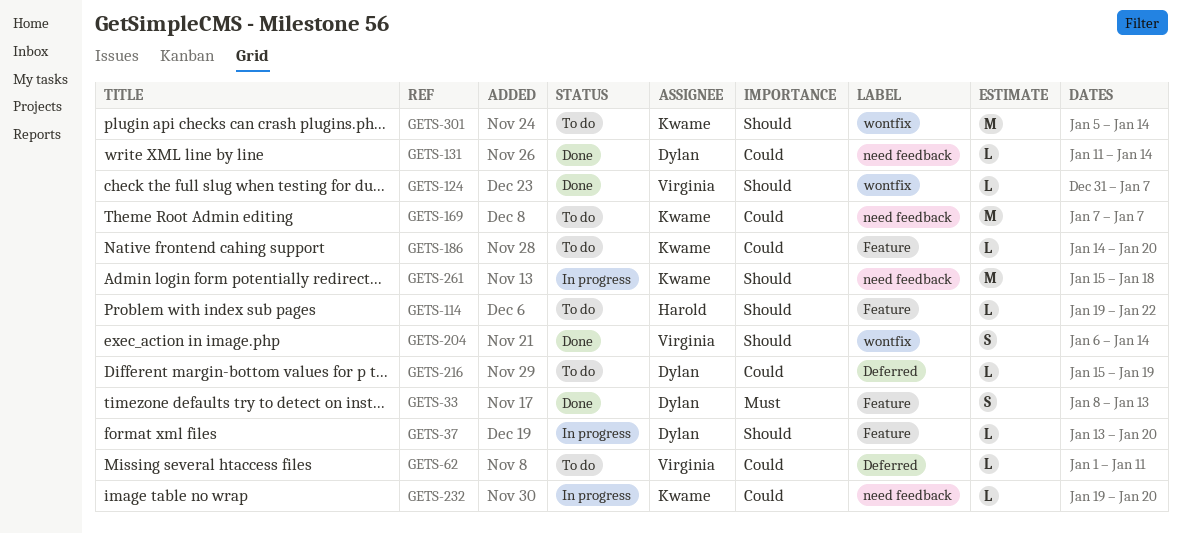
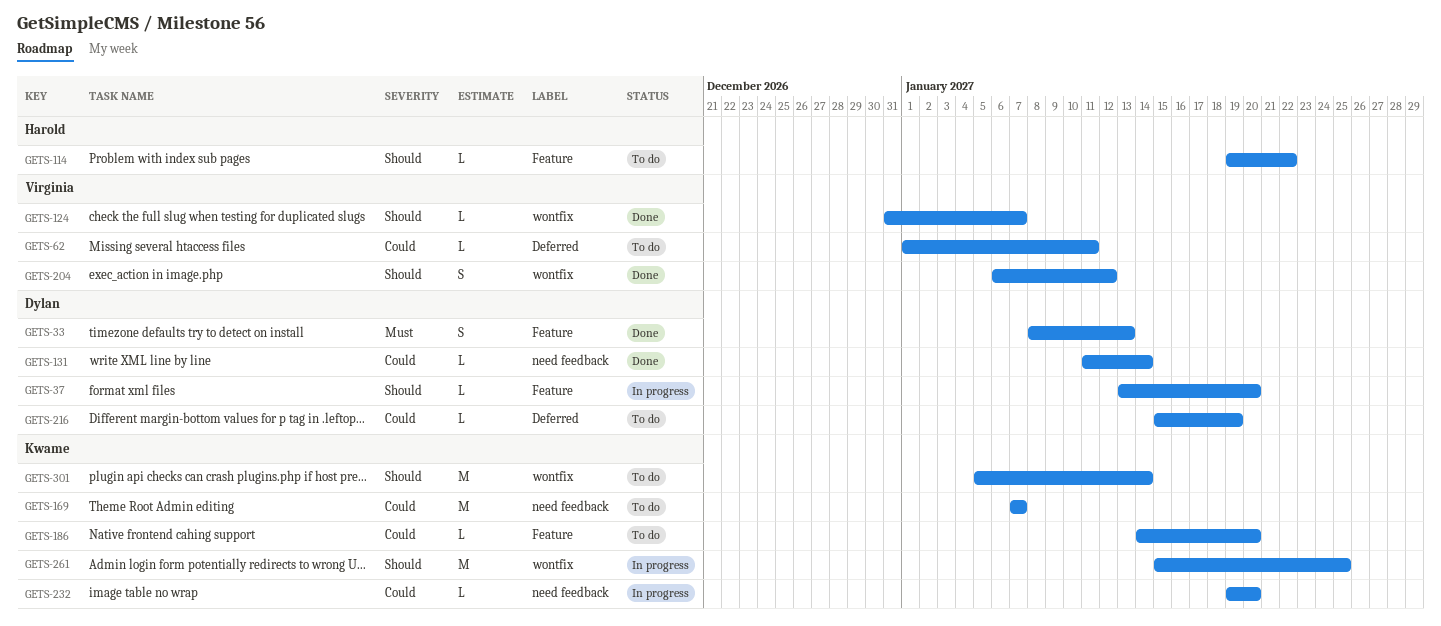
GETS-204, due: Jan 14 -> Jan 12
GETS-261, label: need feedback -> wontfix
GETS-261, due: Jan 18 -> Jan 25

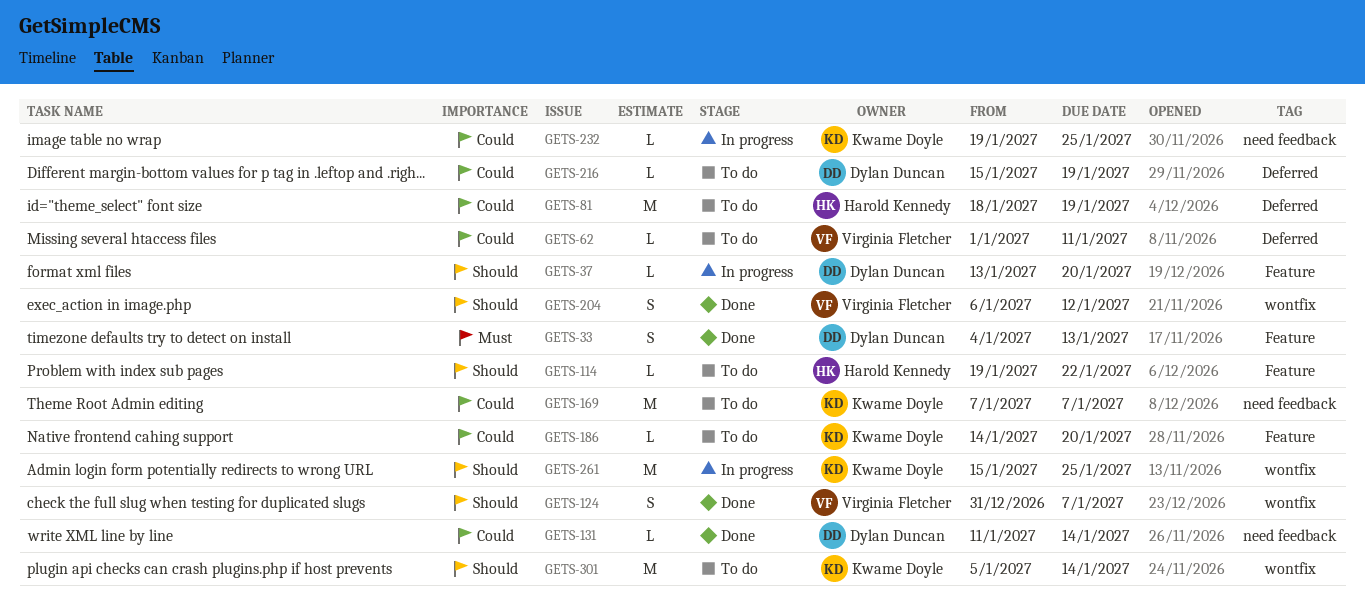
GETS-33, start: Jan 8 -> Jan 4
GETS-81: none -> present
GETS-124, estimate: L -> S
GETS-232, due: Jan 20 -> Jan 25

